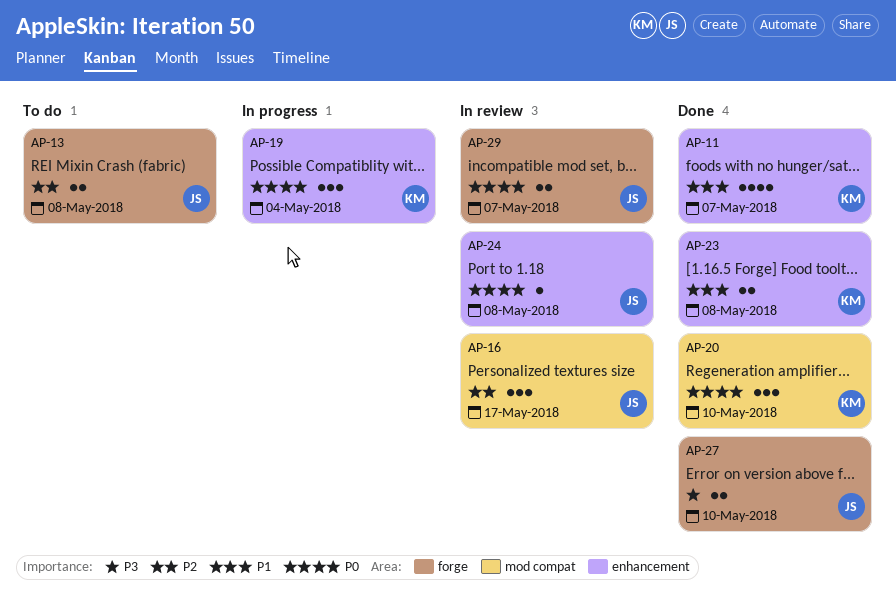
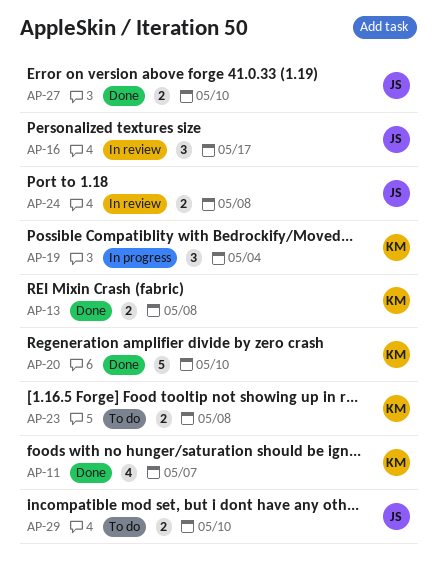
AP-13, status: To do -> Done
AP-13, owner: JS -> KM
AP-20, estimate: 3 -> 5
AP-23, status: Done -> To do
AP-24, estimate: 1 -> 2
AP-29, status: In review -> To do
AP-29, due: May 7 -> May 10

